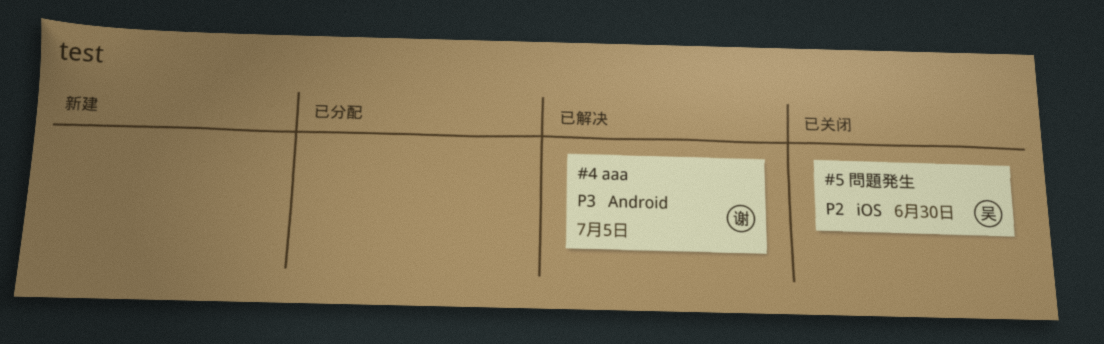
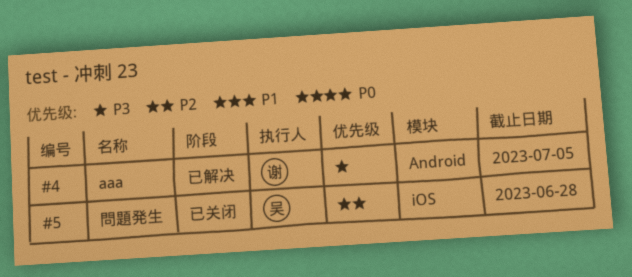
#5, due: Jun 30 -> Jun 28

